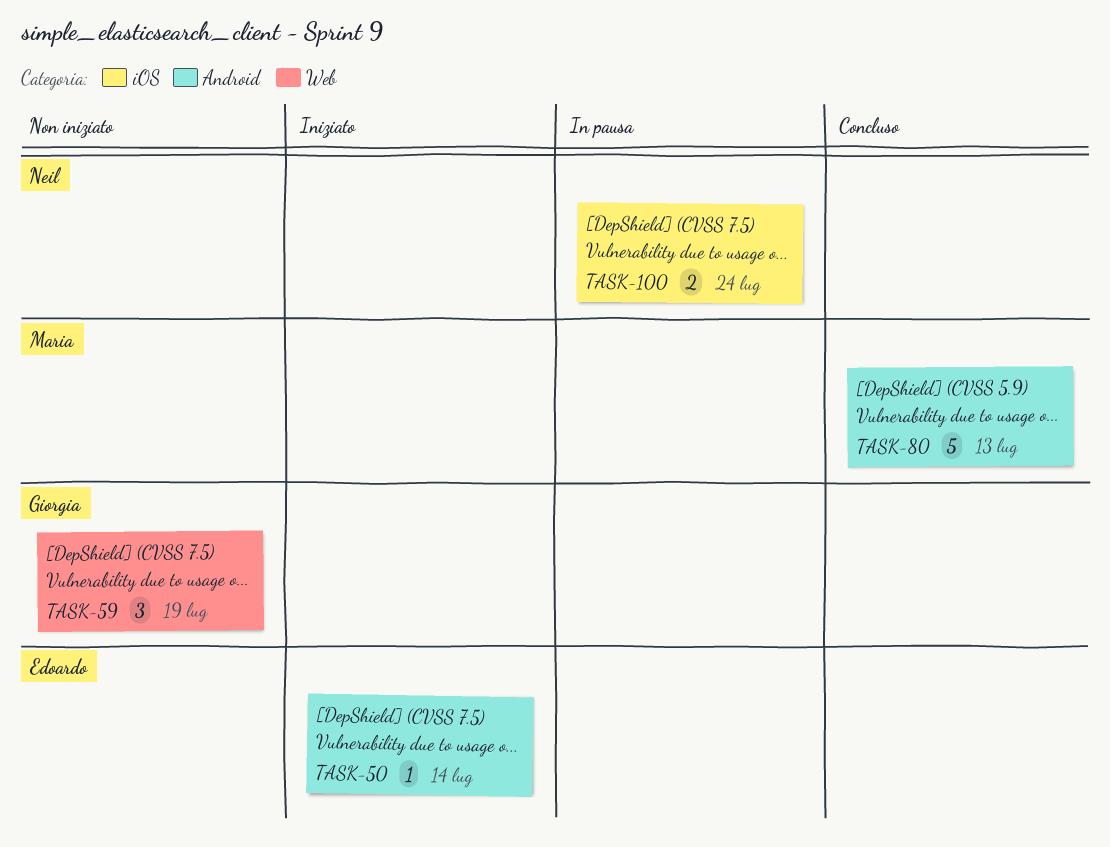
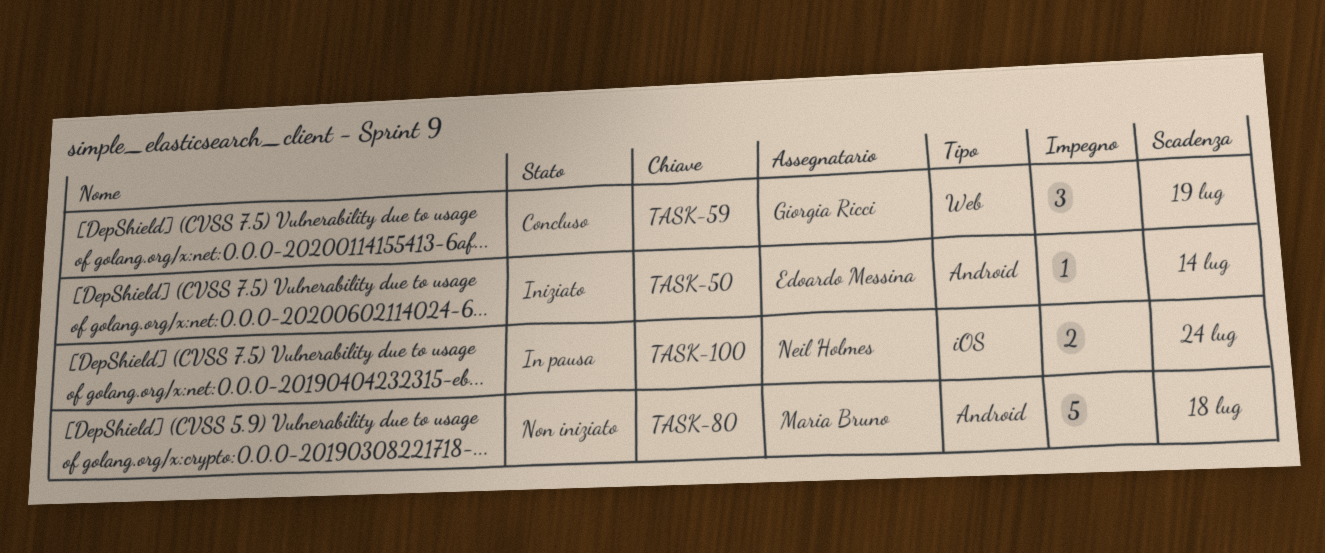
TASK-59, status: Non iniziato -> Concluso
TASK-80, status: Concluso -> Non iniziato
TASK-80, due: Jul 13 -> Jul 18

